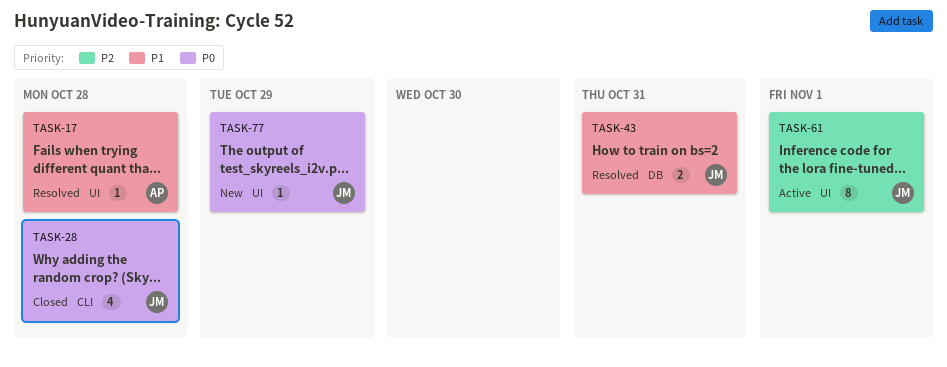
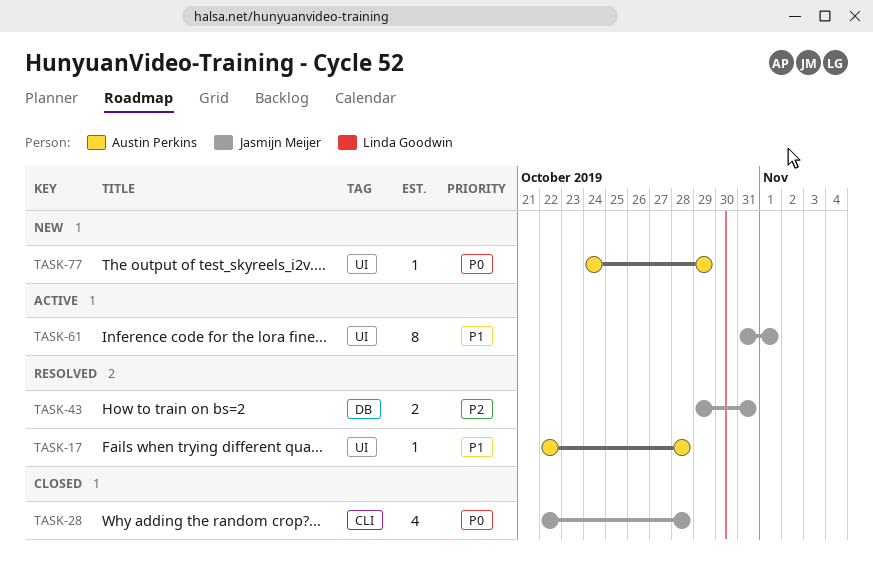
TASK-43, priority: P1 -> P2
TASK-61, priority: P2 -> P1
TASK-77, owner: Jasmijn Meijer -> Austin Perkins

